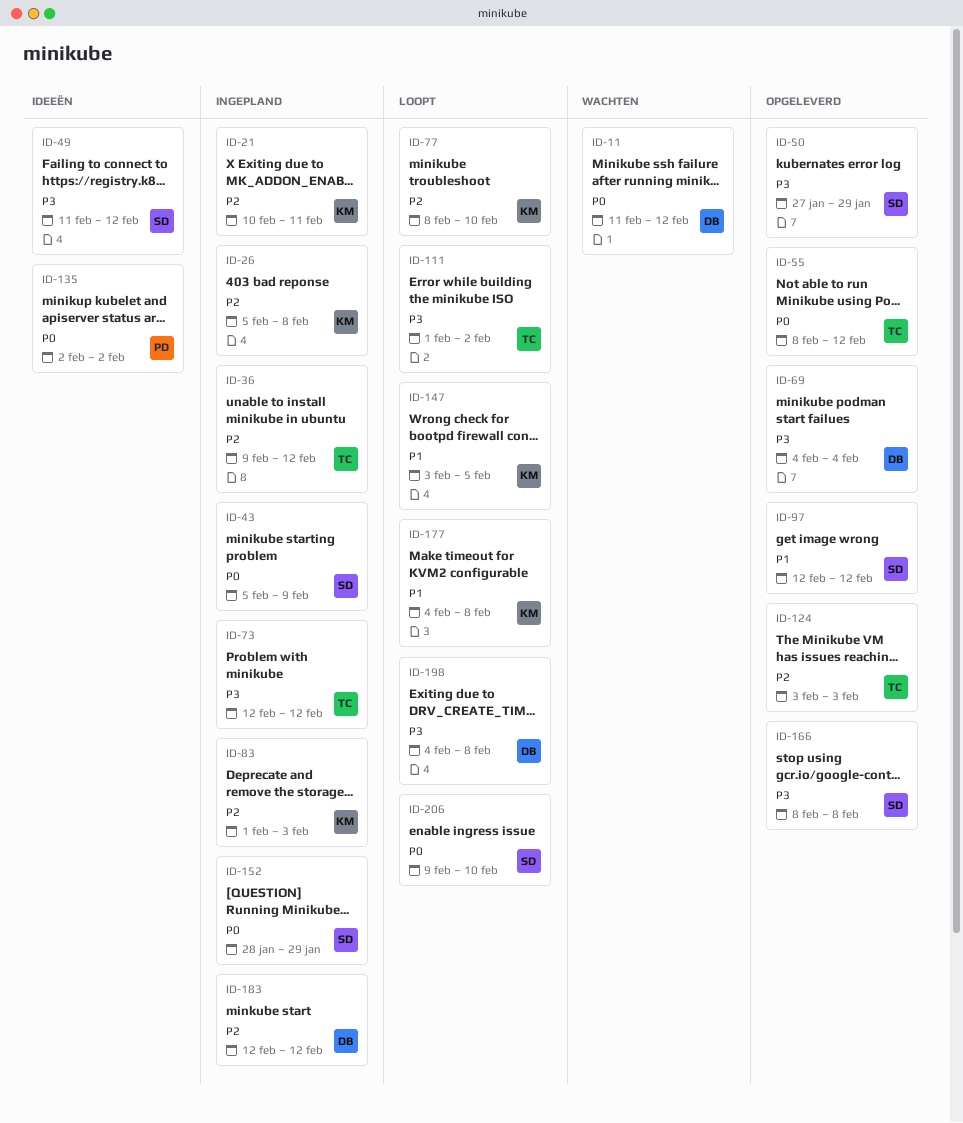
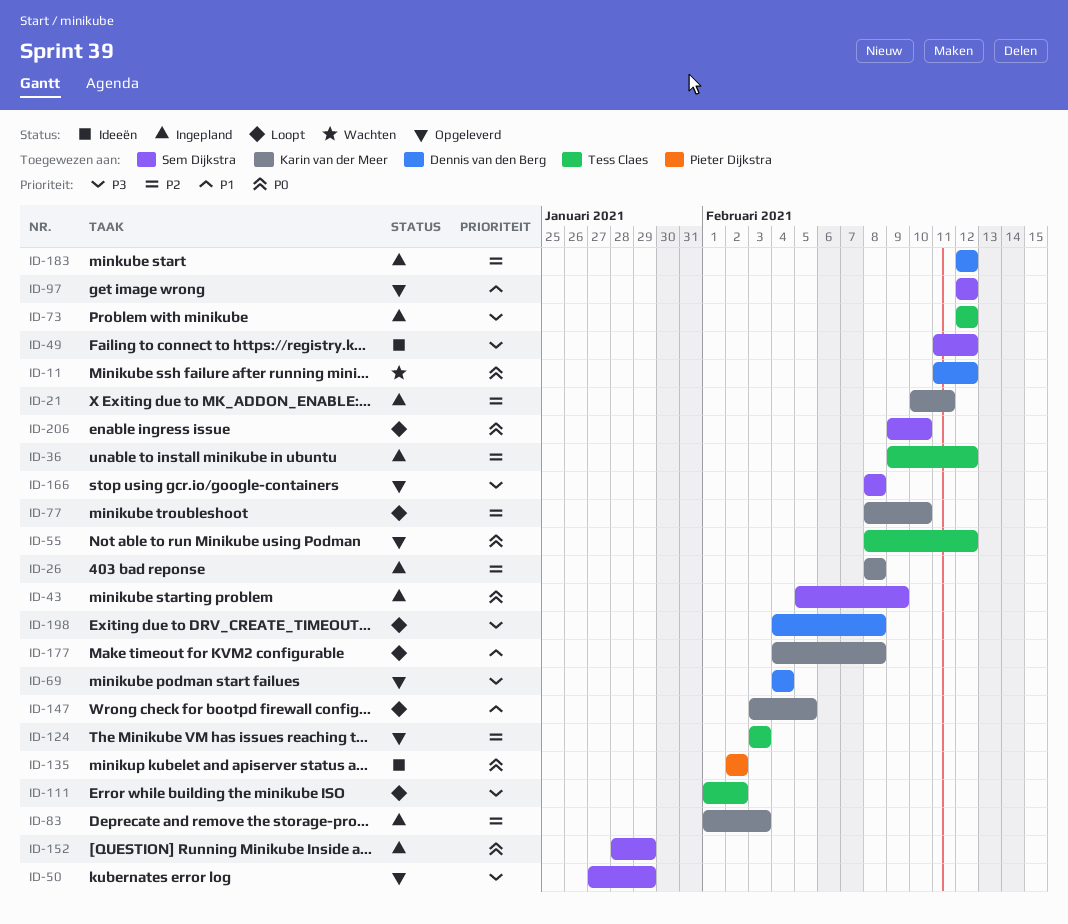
ID-26, start: Feb 5 -> Feb 8

